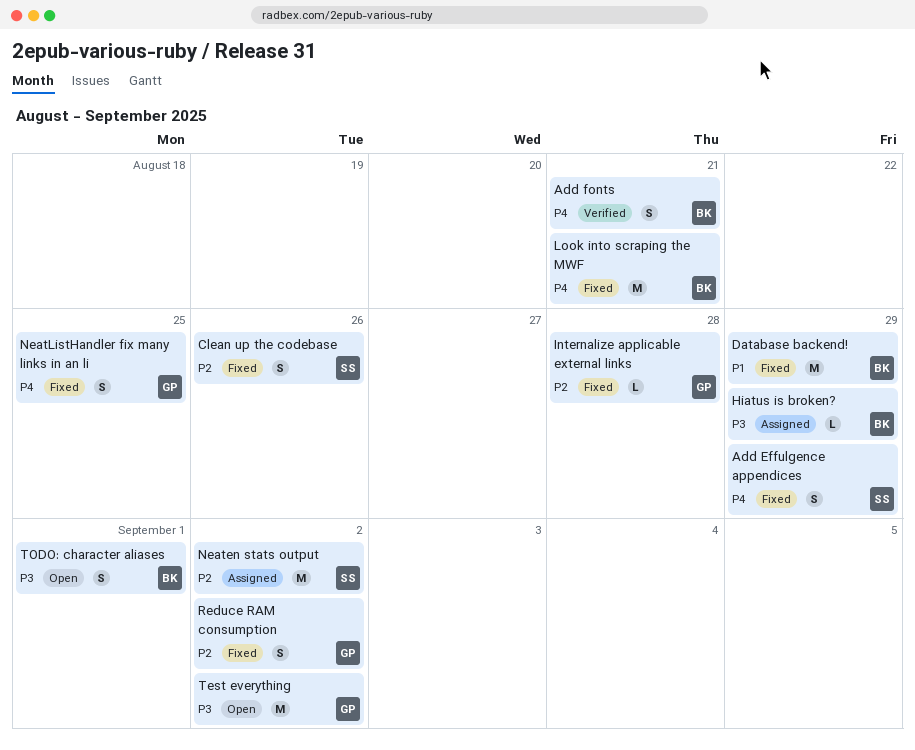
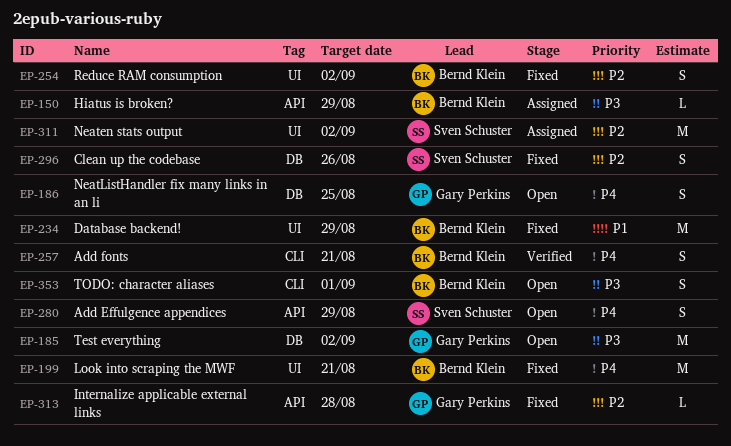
Add Effulgence appendices, status: Fixed -> Open
NeatListHandler fix many links in an li, status: Fixed -> Open
Reduce RAM consumption, owner: Gary Perkins -> Bernd Klein

